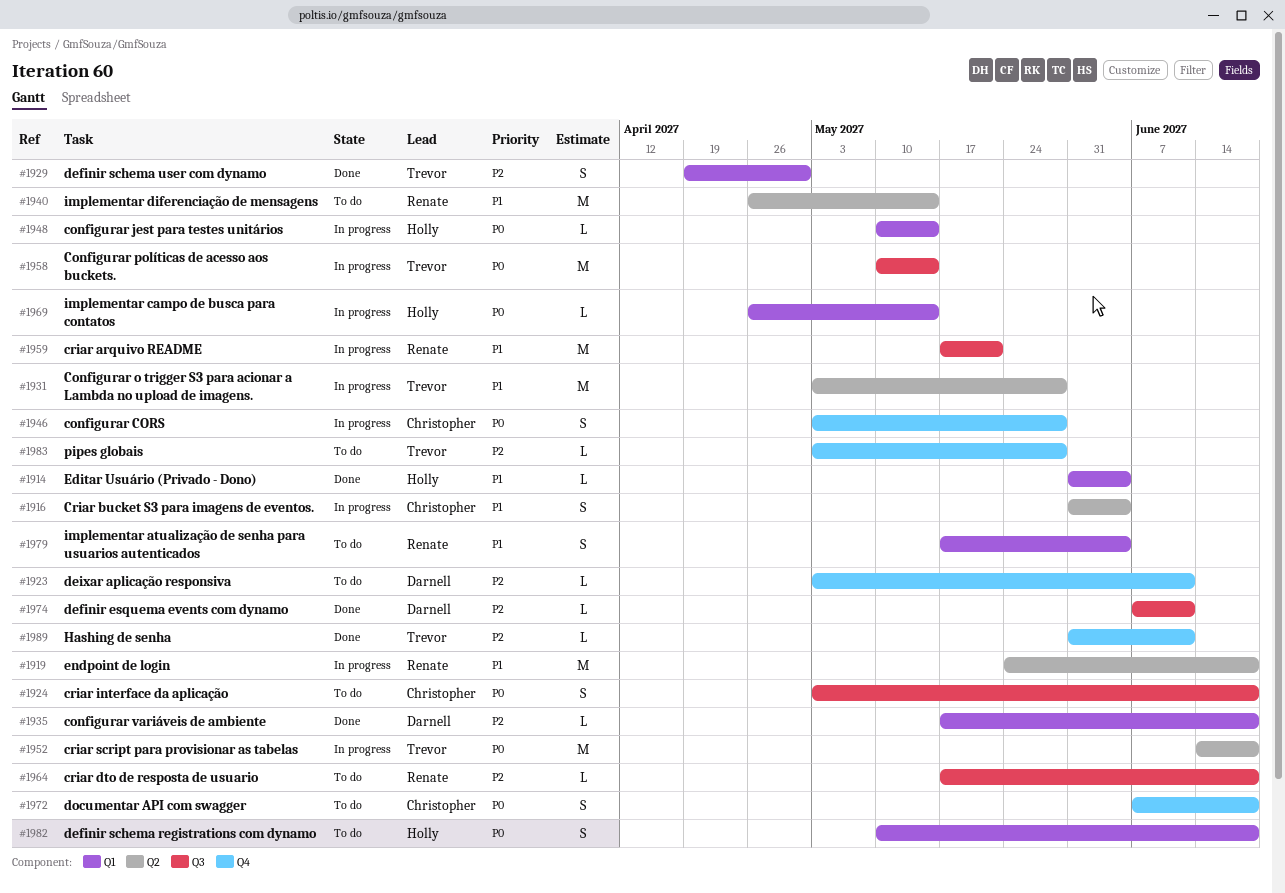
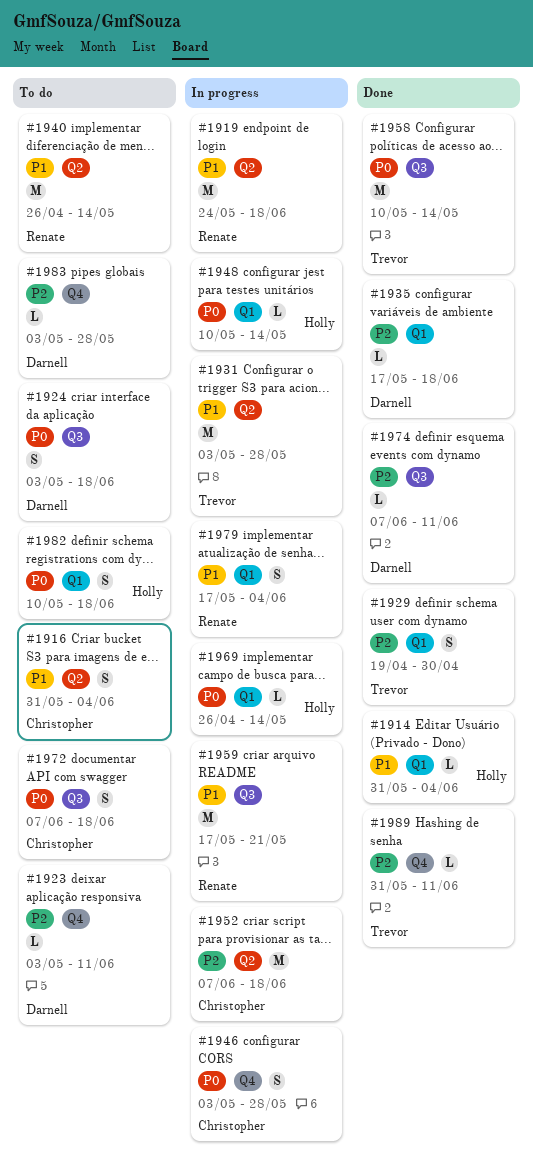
#1916, status: In progress -> To do
#1924, owner: Christopher -> Darnell
#1952, owner: Trevor -> Christopher
#1952, priority: P0 -> P2
#1952, start: Jun 14 -> Jun 7
#1958, status: In progress -> Done
#1964: present -> none
#1972, label: Q4 -> Q3
#1979, status: To do -> In progress
#1983, owner: Trevor -> Darnell

